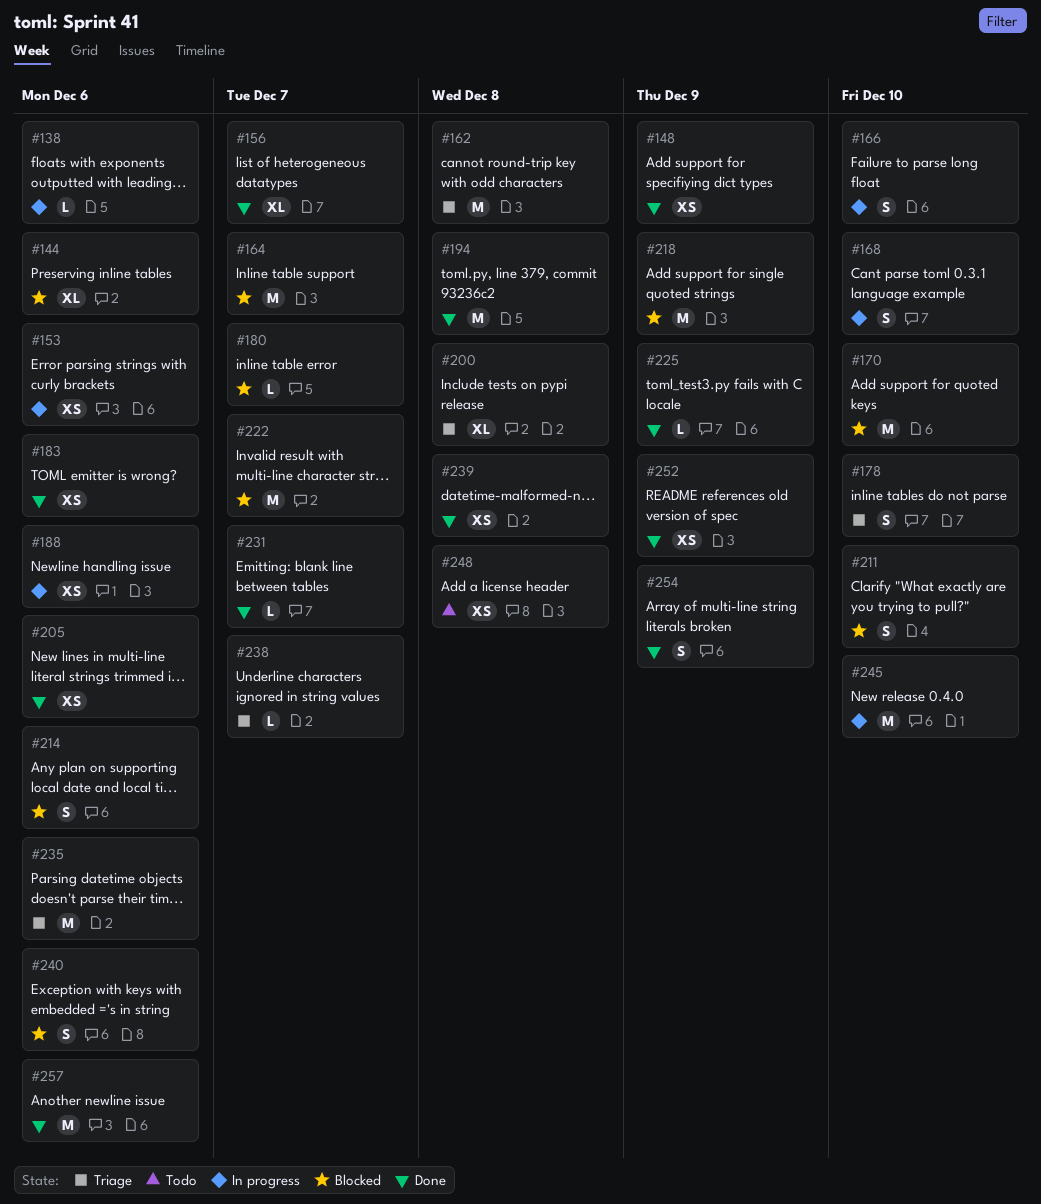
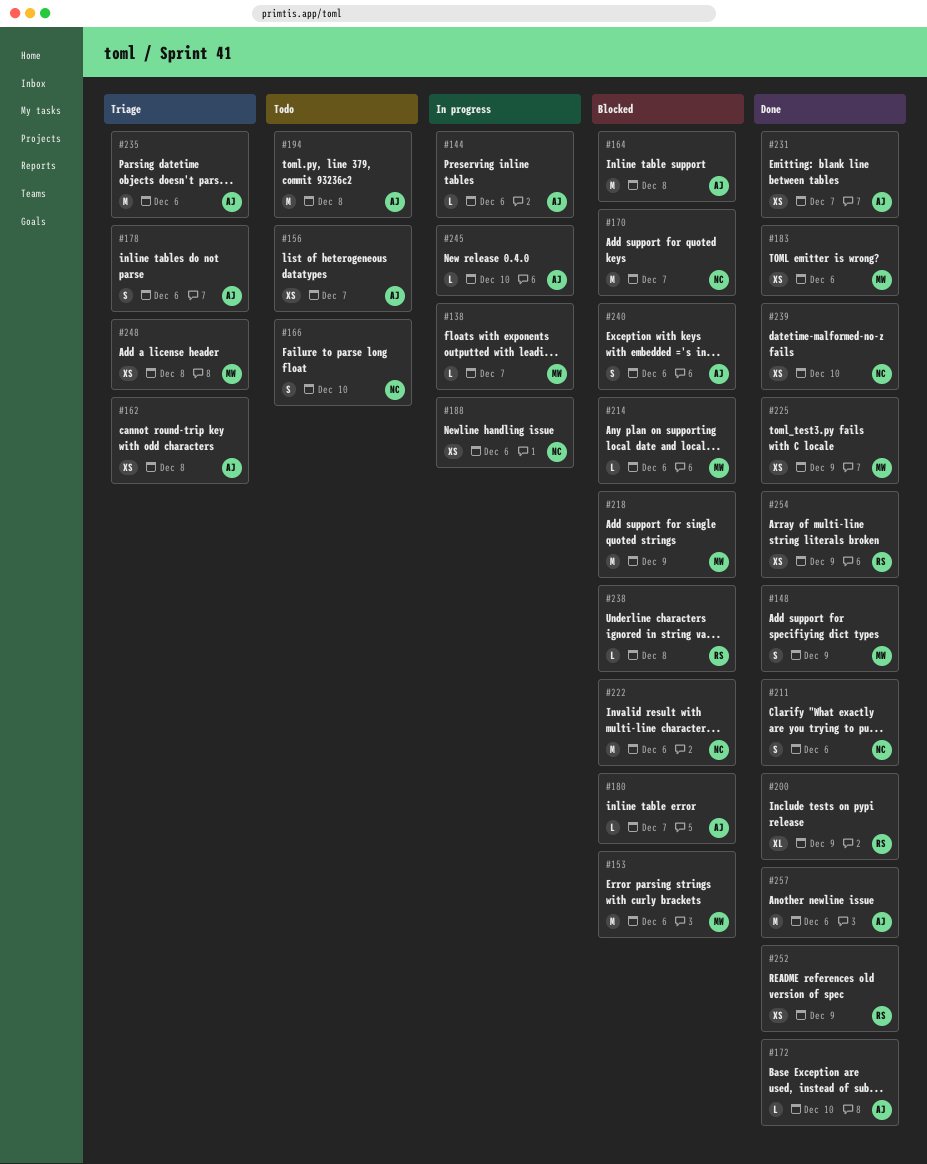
#138, due: Dec 6 -> Dec 7
#144, status: Blocked -> In progress
#144, estimate: XL -> L
#148, estimate: XS -> S
#153, status: In progress -> Blocked
#153, estimate: XS -> M
#156, status: Done -> Todo
#156, estimate: XL -> XS
#162, estimate: M -> XS
#164, due: Dec 7 -> Dec 8
#166, status: In progress -> Todo
#168: present -> none
#170, due: Dec 10 -> Dec 7
#172: none -> present
#178, due: Dec 10 -> Dec 6
#194, status: Done -> Todo
#200, status: Triage -> Done
#200, due: Dec 8 -> Dec 9
#205: present -> none
#211, status: Blocked -> Done
#211, due: Dec 10 -> Dec 6
#214, estimate: S -> L
#222, due: Dec 7 -> Dec 6
#225, estimate: L -> XS
#231, estimate: L -> XS
#238, status: Triage -> Blocked
#238, due: Dec 7 -> Dec 8
#239, due: Dec 8 -> Dec 10
#245, estimate: M -> L
#248, status: Todo -> Triage
#254, estimate: S -> XS

